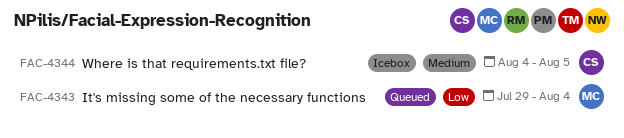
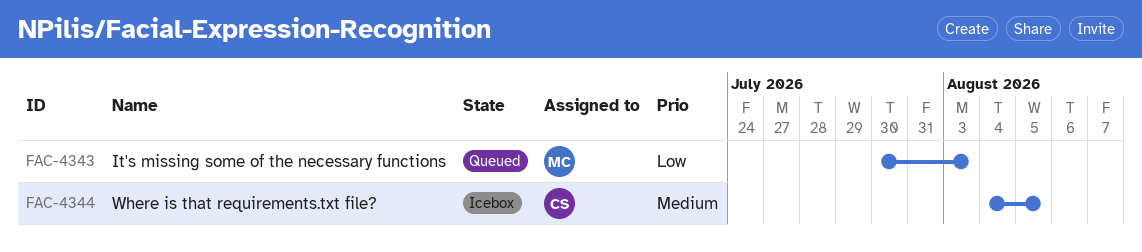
FAC-4343, start: Jul 29 -> Jul 30
FAC-4343, due: Aug 4 -> Aug 3

